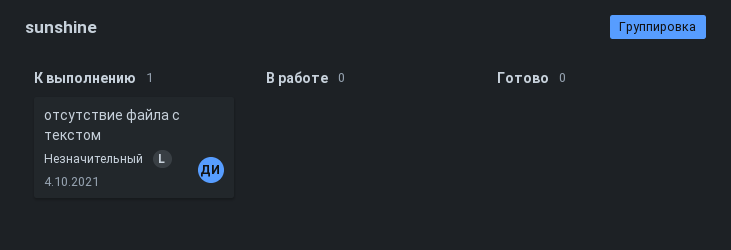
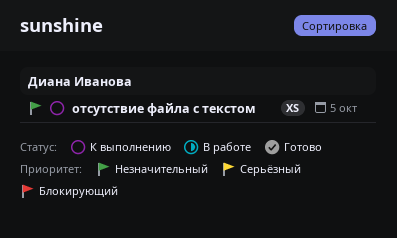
отсутствие файла с текстом, estimate: L -> XS
отсутствие файла с текстом, due: Oct 4 -> Oct 5

